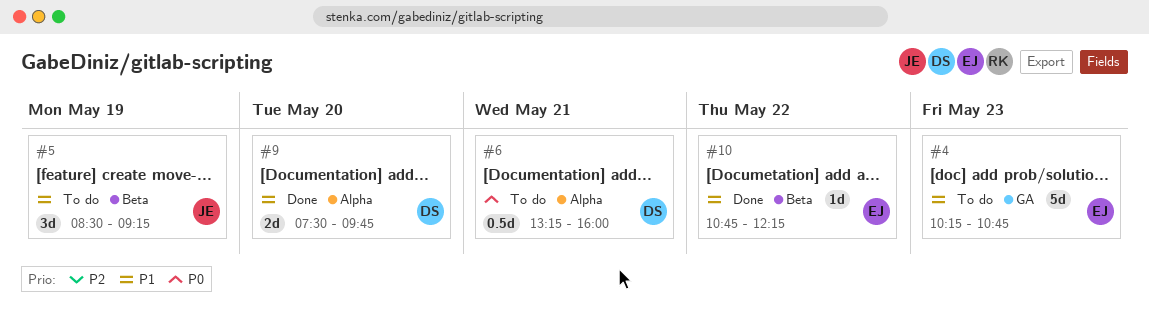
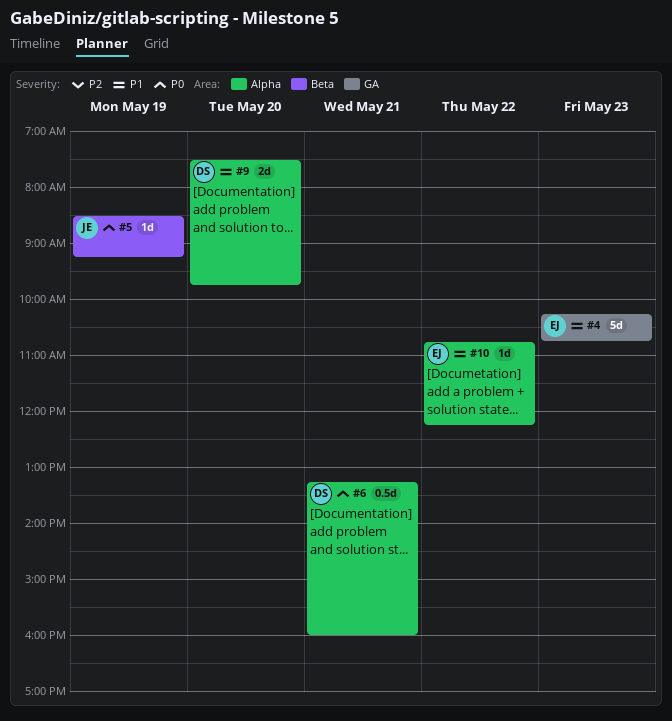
#5, priority: P1 -> P0
#5, estimate: 3d -> 1d
#10, label: Beta -> Alpha

